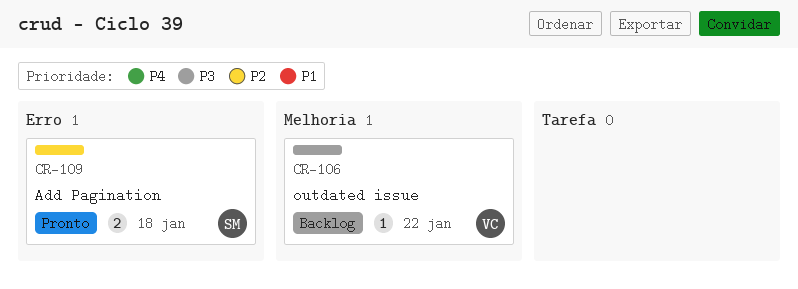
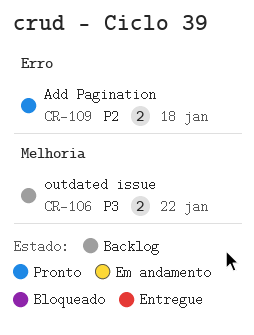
CR-106, estimate: 1 -> 2

